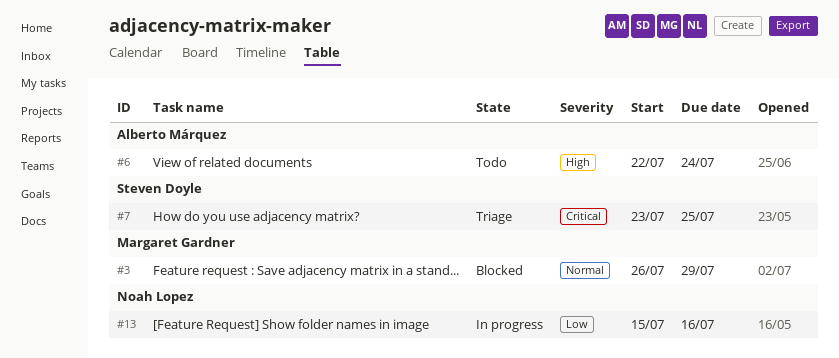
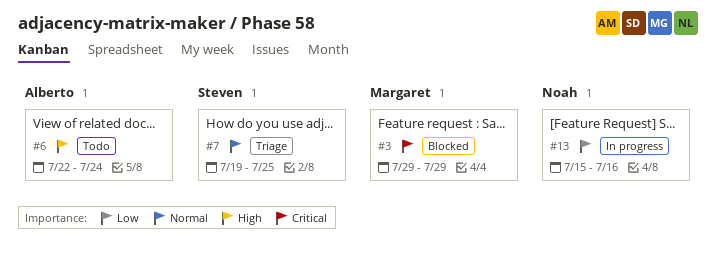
#3, priority: Normal -> Critical
#3, start: Jul 26 -> Jul 29
#7, priority: Critical -> Normal
#7, start: Jul 23 -> Jul 19

